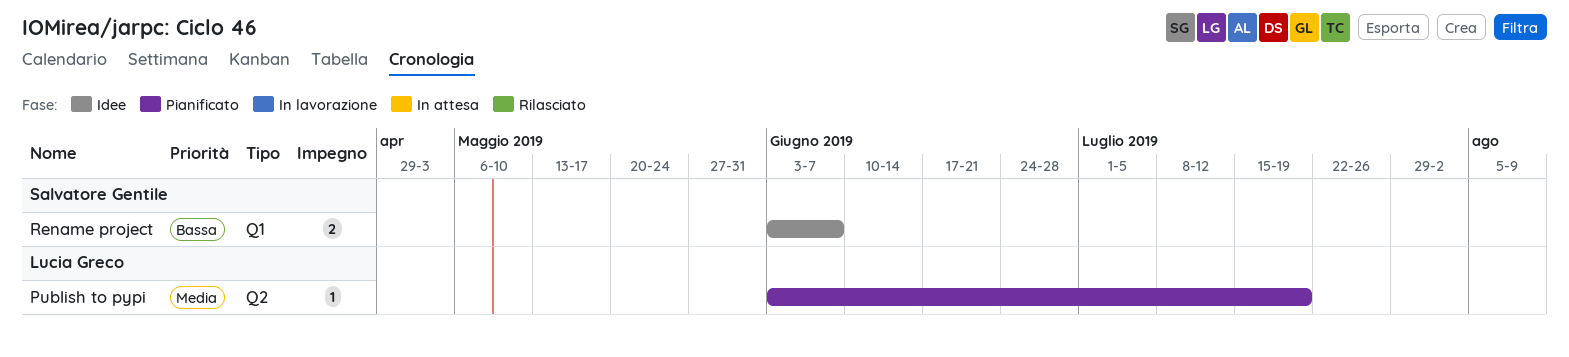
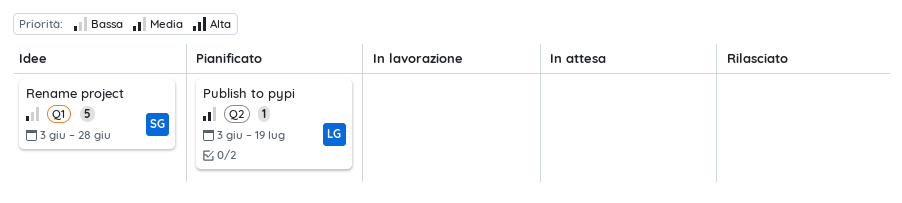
Rename project, estimate: 2 -> 5
Rename project, due: Jun 7 -> Jun 28

